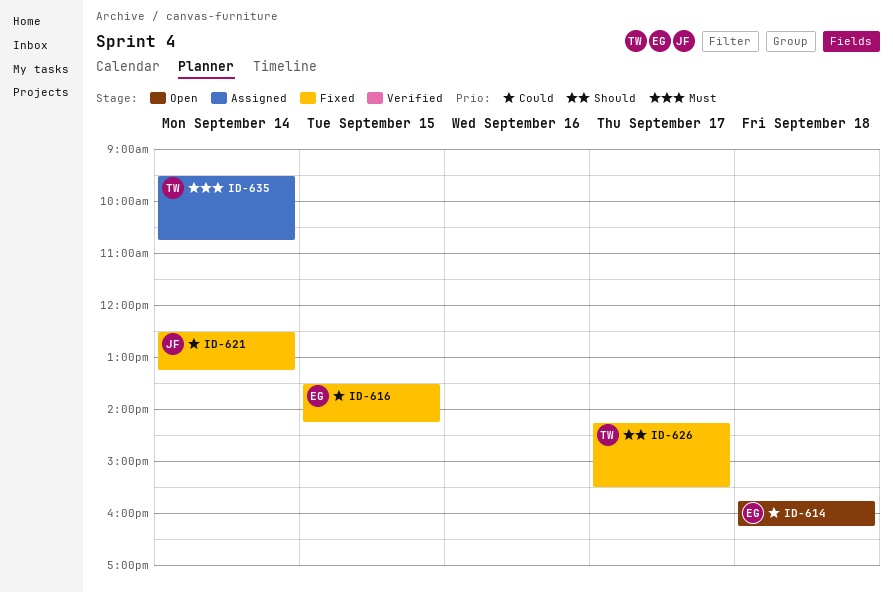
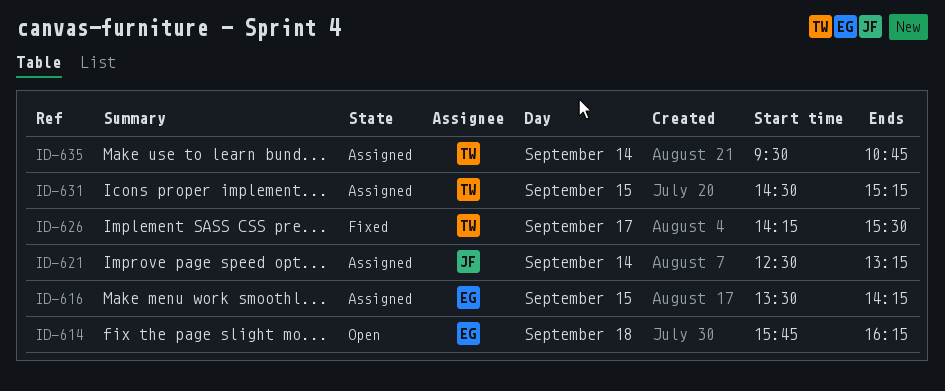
ID-616, status: Fixed -> Assigned
ID-621, status: Fixed -> Assigned
ID-631: none -> present

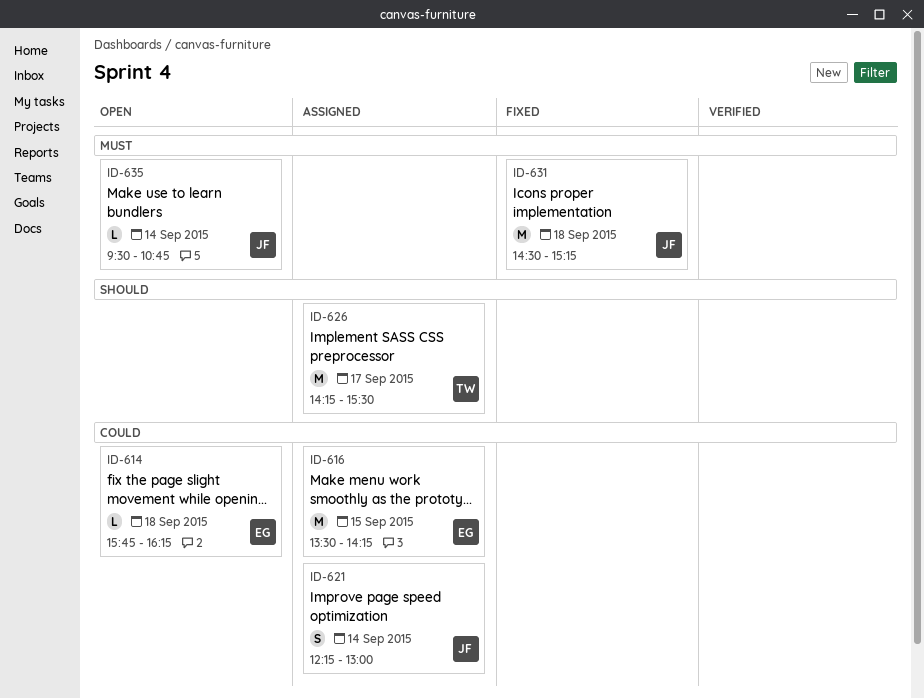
ID-621, begins: 12:30 -> 12:15
ID-621, ends: 13:15 -> 13:00
ID-626, status: Fixed -> Assigned
ID-631, status: Assigned -> Fixed
ID-631, owner: TW -> JF
ID-631, day: Sep 15 -> Sep 18
ID-635, status: Assigned -> Open
ID-635, owner: TW -> JF

